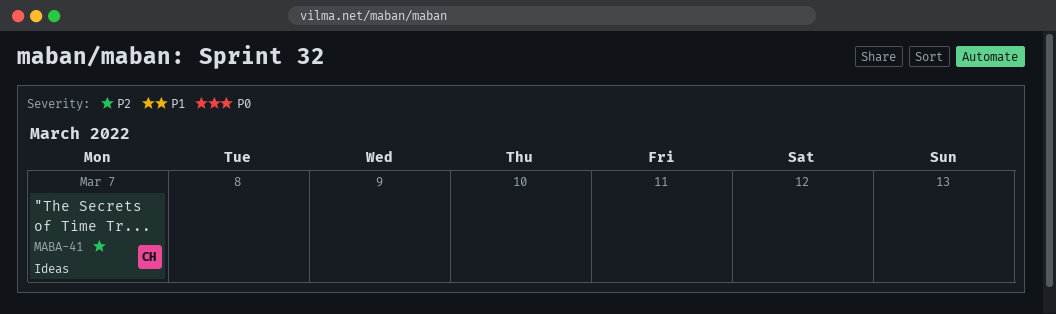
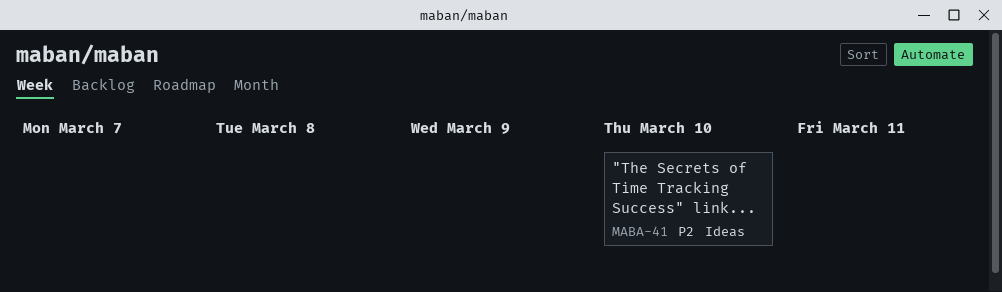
MABA-41, due: Mar 7 -> Mar 10

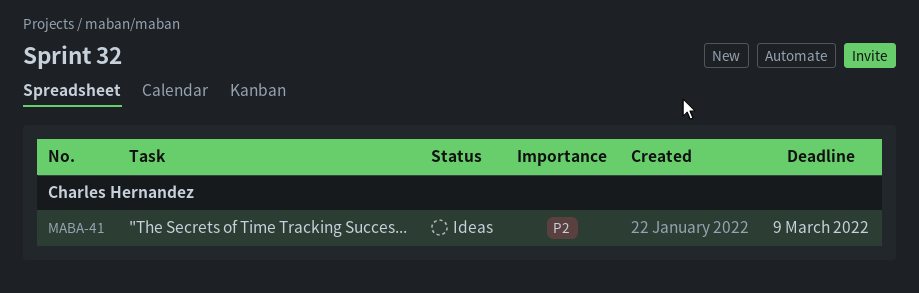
MABA-41, due: Mar 10 -> Mar 9

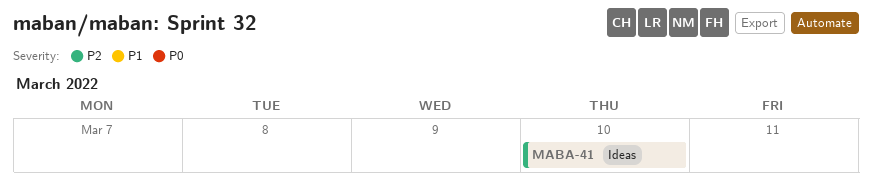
MABA-41, due: Mar 9 -> Mar 10

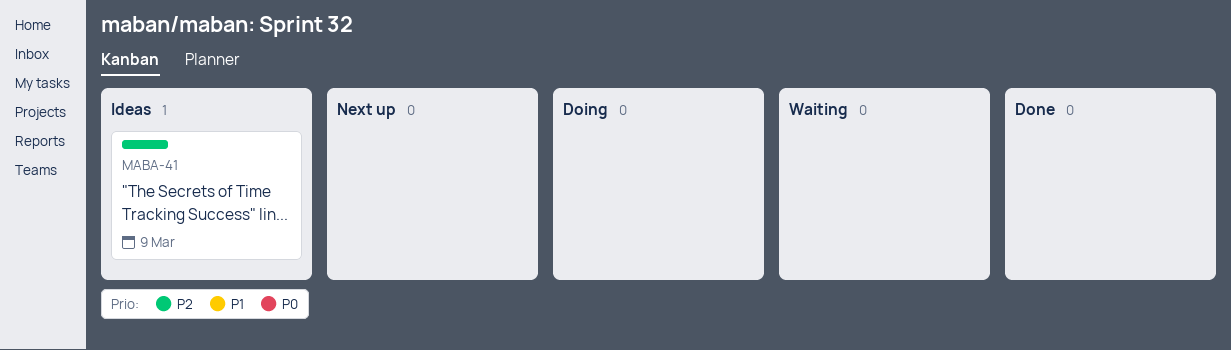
MABA-41, due: Mar 10 -> Mar 9

